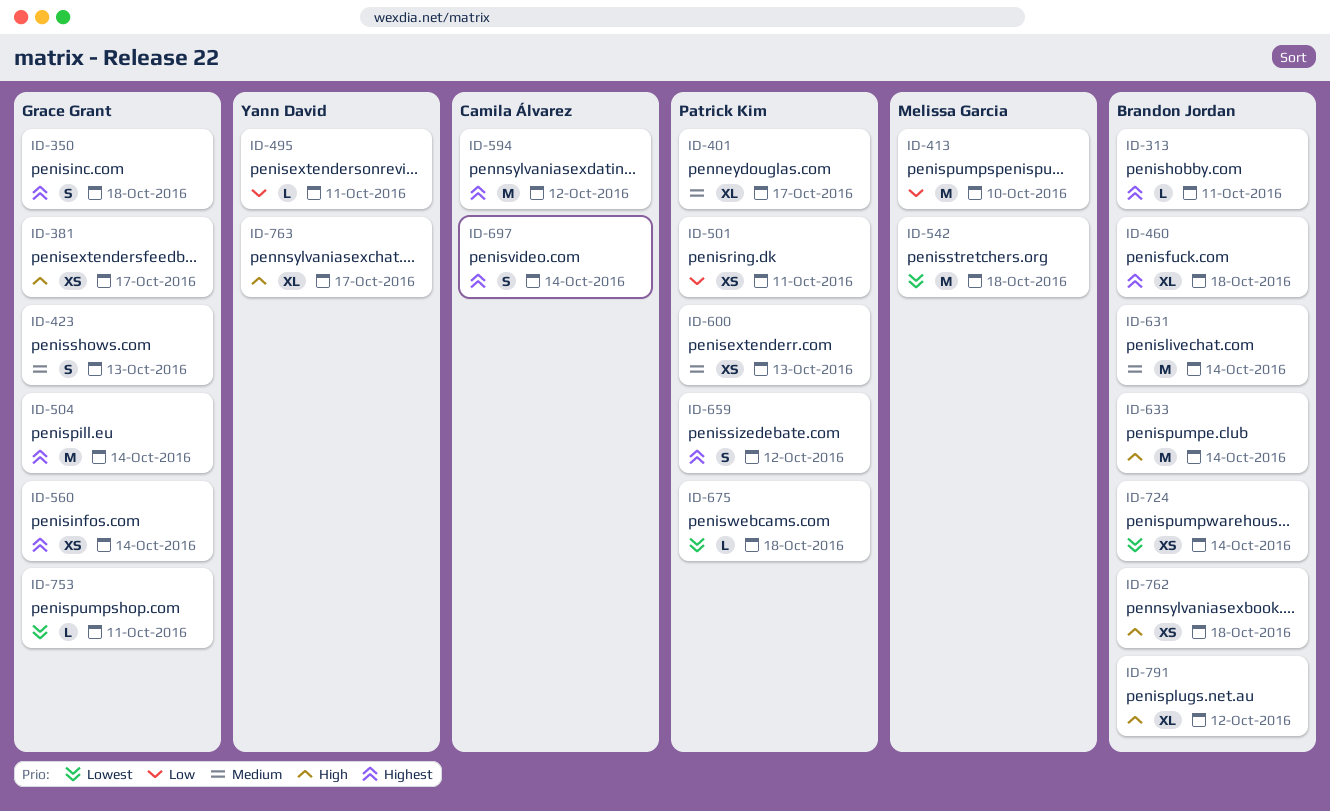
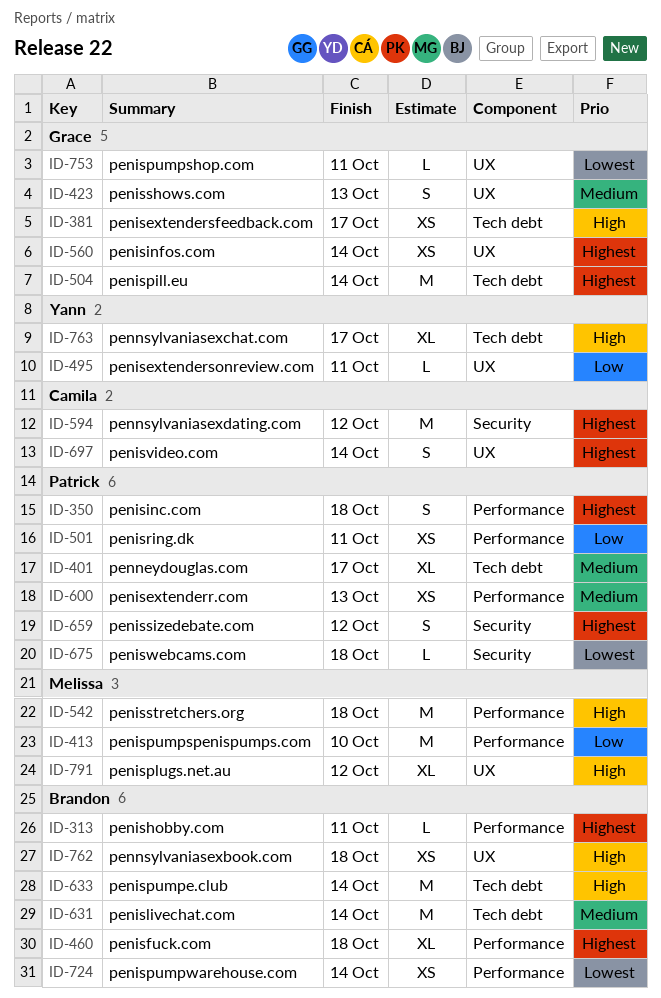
ID-350, owner: Grace Grant -> Patrick Kim
ID-542, priority: Lowest -> High
ID-791, owner: Brandon Jordan -> Melissa Garcia

